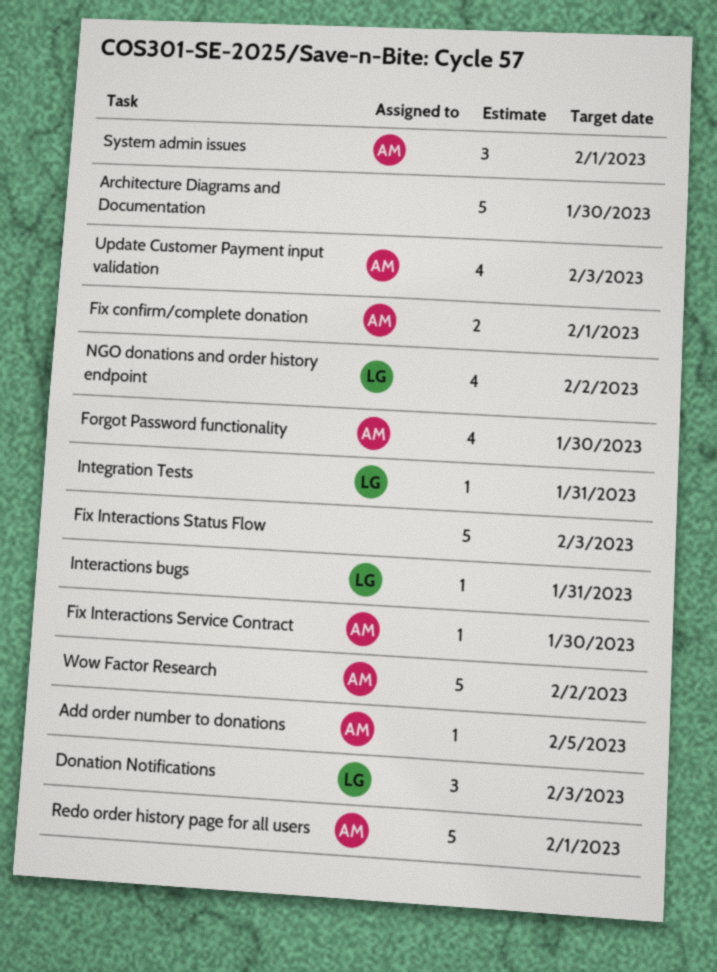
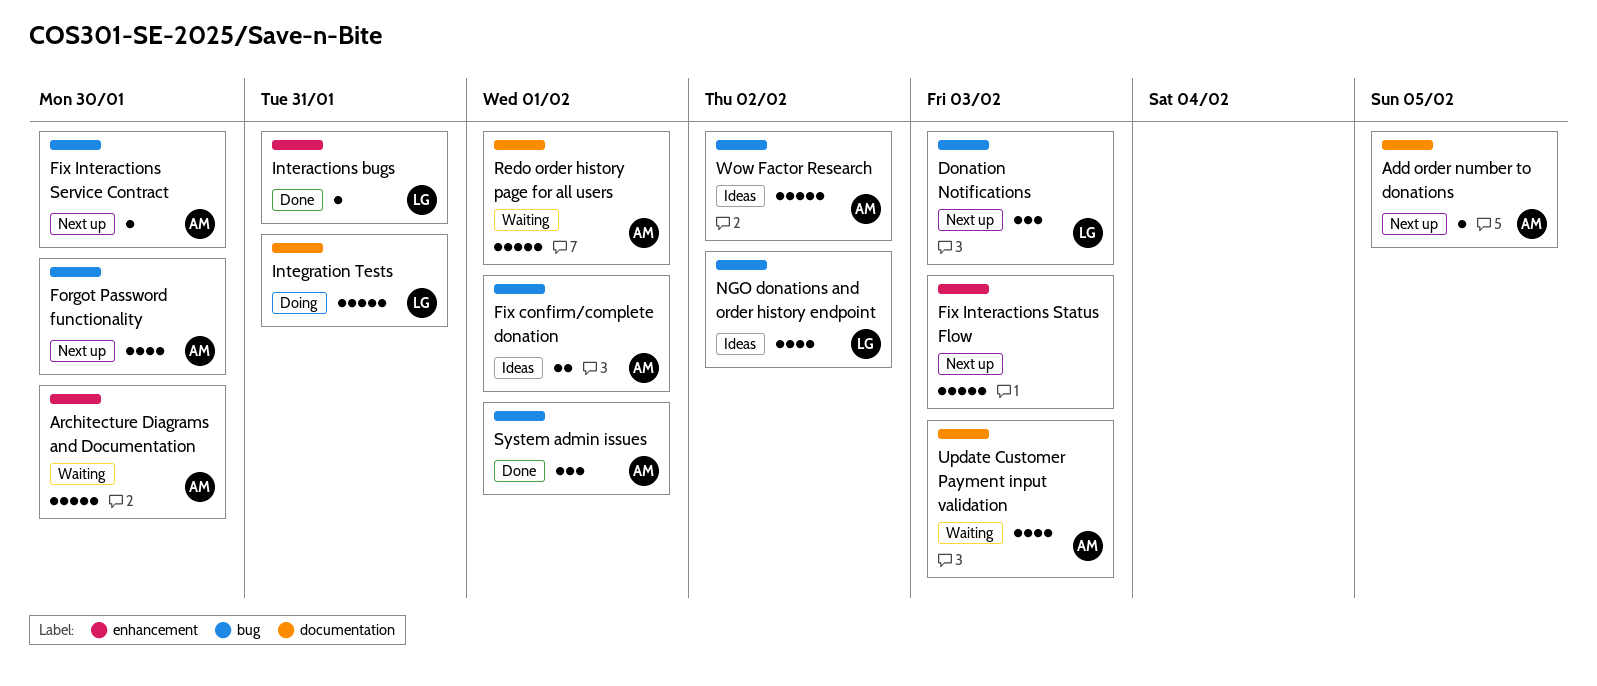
Architecture Diagrams and Documentation, owner: none -> AM
Integration Tests, estimate: 1 -> 5

